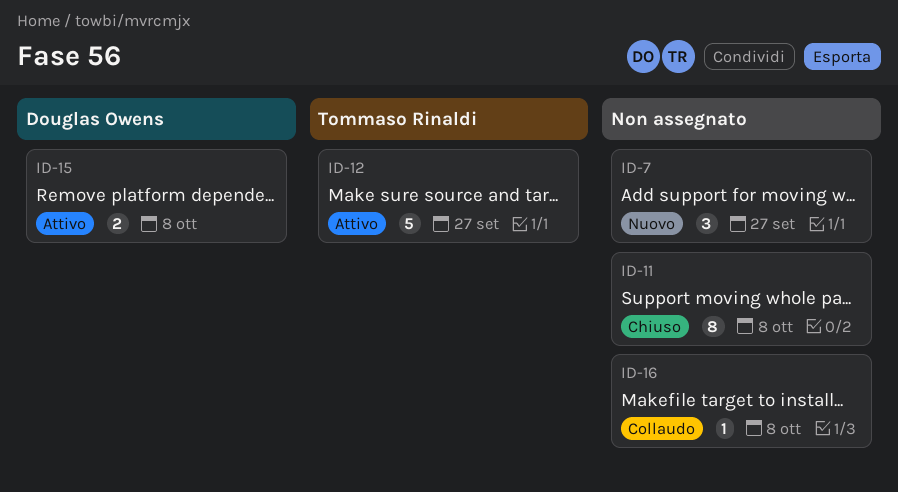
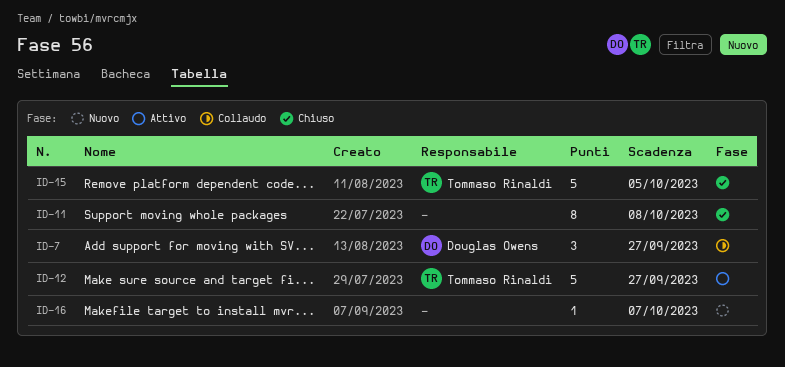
ID-7, status: Nuovo -> Collaudo
ID-7, owner: none -> Douglas Owens
ID-15, status: Attivo -> Chiuso
ID-15, owner: Douglas Owens -> Tommaso Rinaldi
ID-15, estimate: 2 -> 5
ID-15, due: Oct 8 -> Oct 5
ID-16, status: Collaudo -> Nuovo
ID-16, due: Oct 8 -> Oct 7

